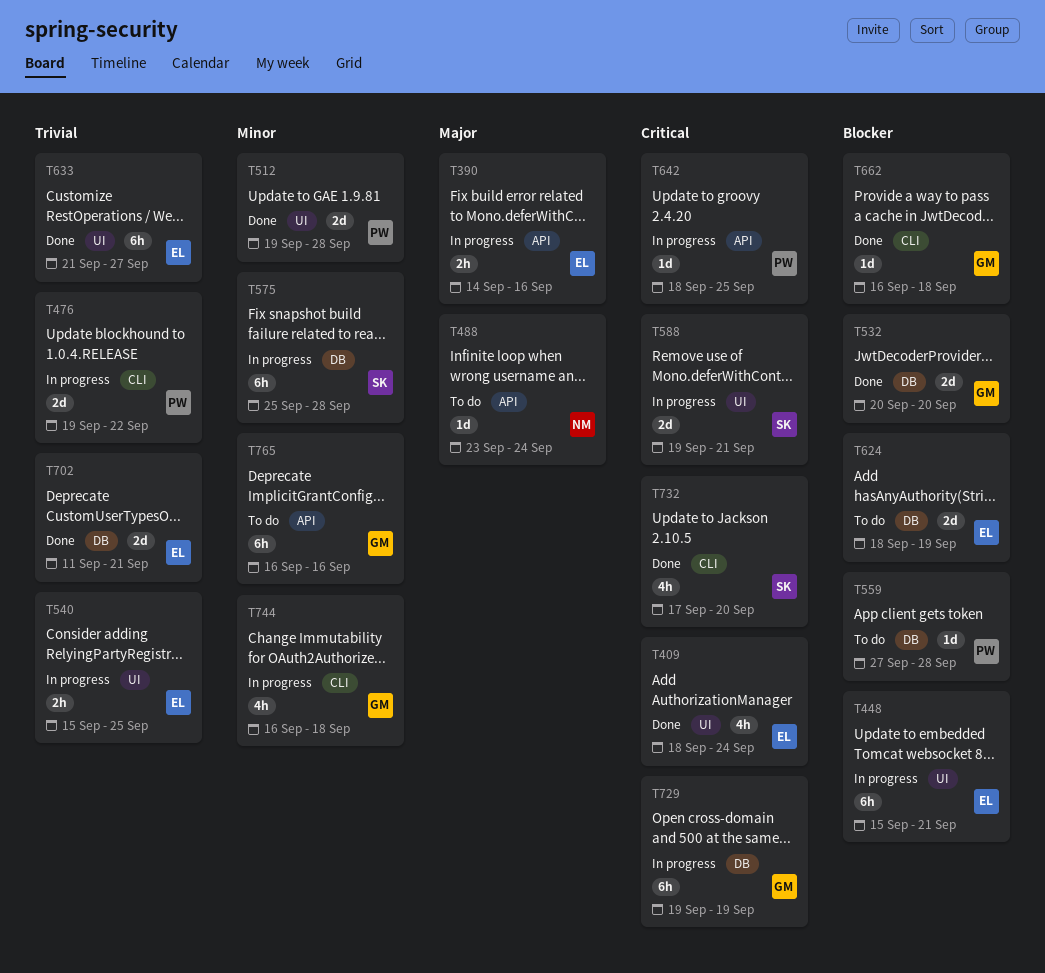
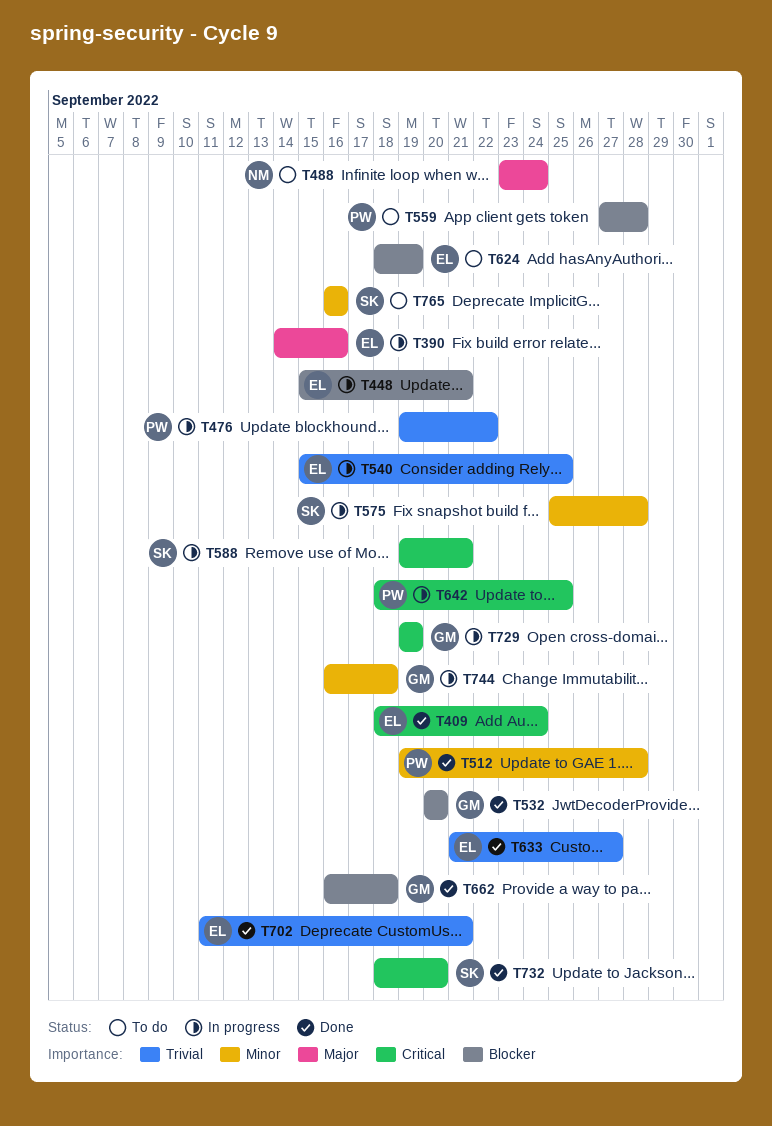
T732, start: Sep 17 -> Sep 18
T765, owner: GM -> SK

